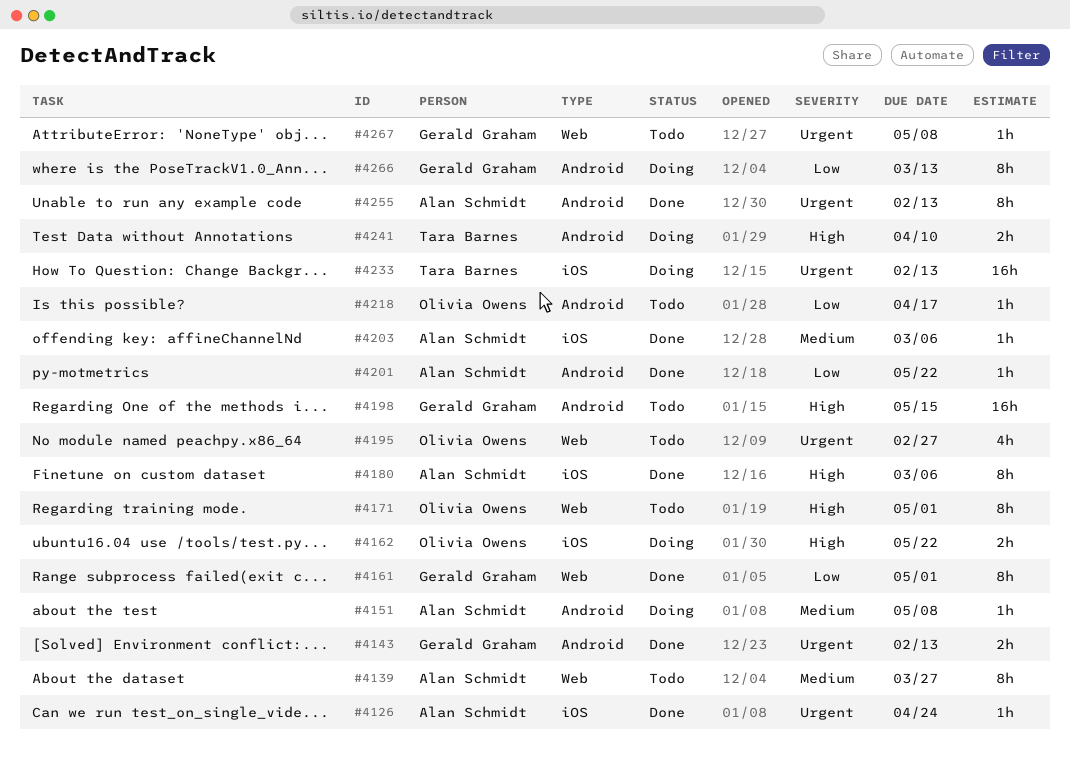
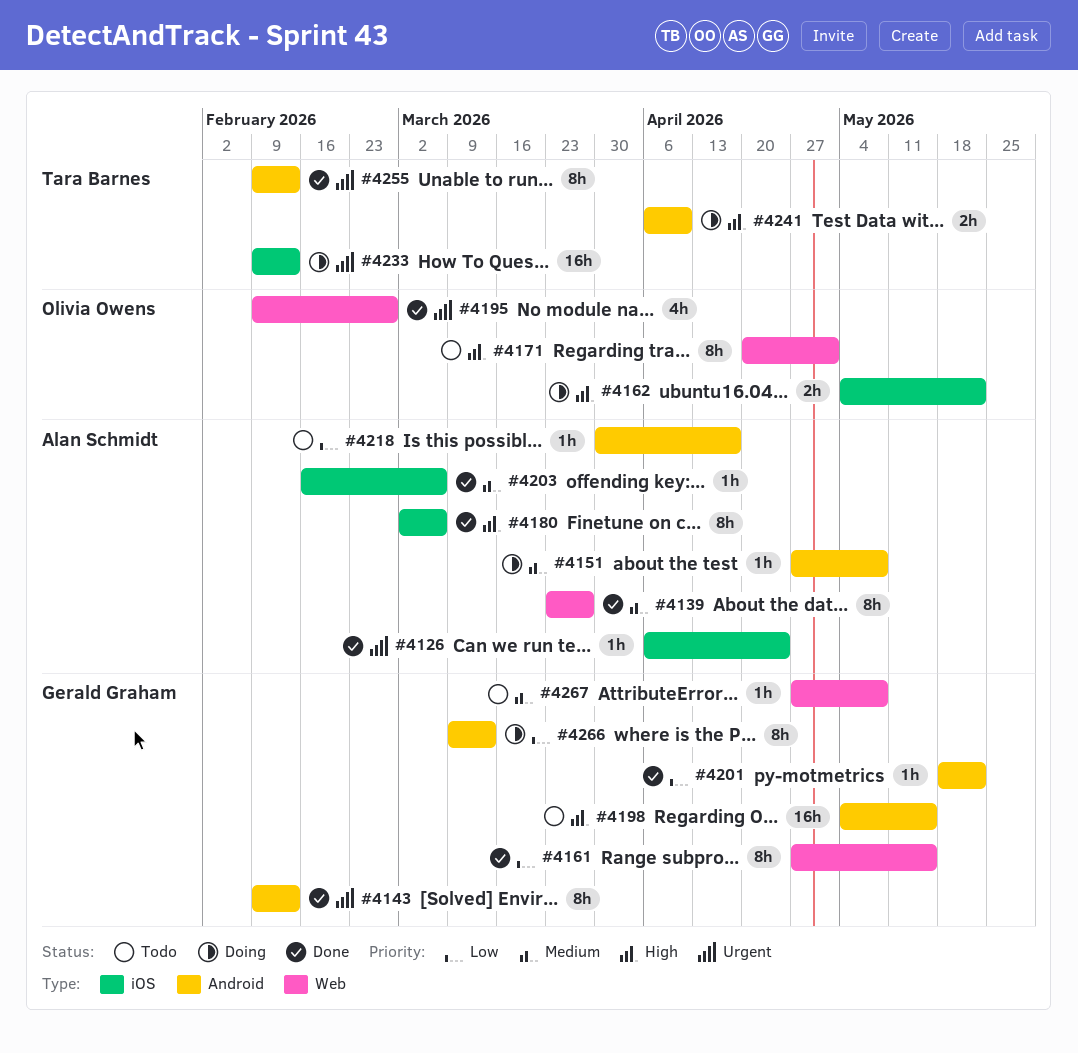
#4139, status: Todo -> Done
#4143, estimate: 2h -> 8h
#4161, due: May 1 -> May 15
#4195, status: Todo -> Done
#4201, owner: Alan Schmidt -> Gerald Graham
#4218, owner: Olivia Owens -> Alan Schmidt
#4255, owner: Alan Schmidt -> Tara Barnes
#4267, priority: Urgent -> Medium

